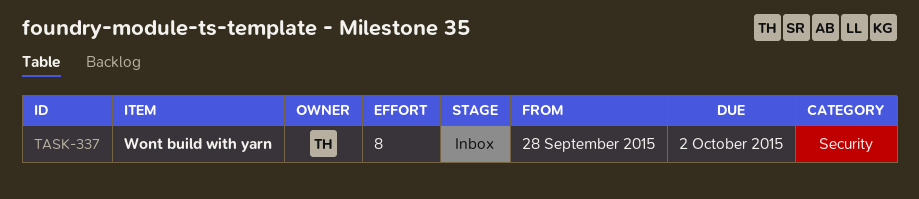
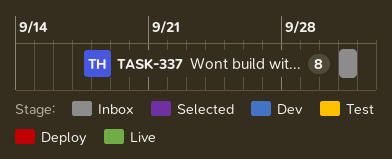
TASK-337, start: Sep 28 -> Oct 1
TASK-337, due: Oct 2 -> Oct 1

